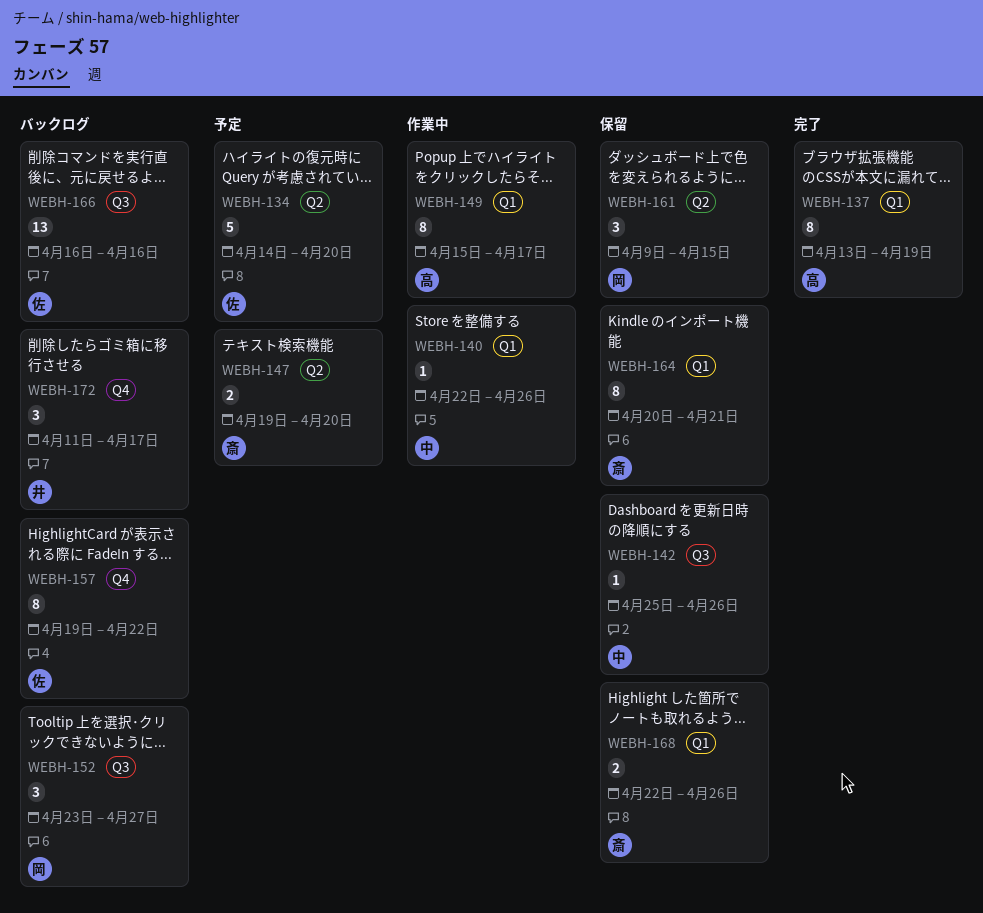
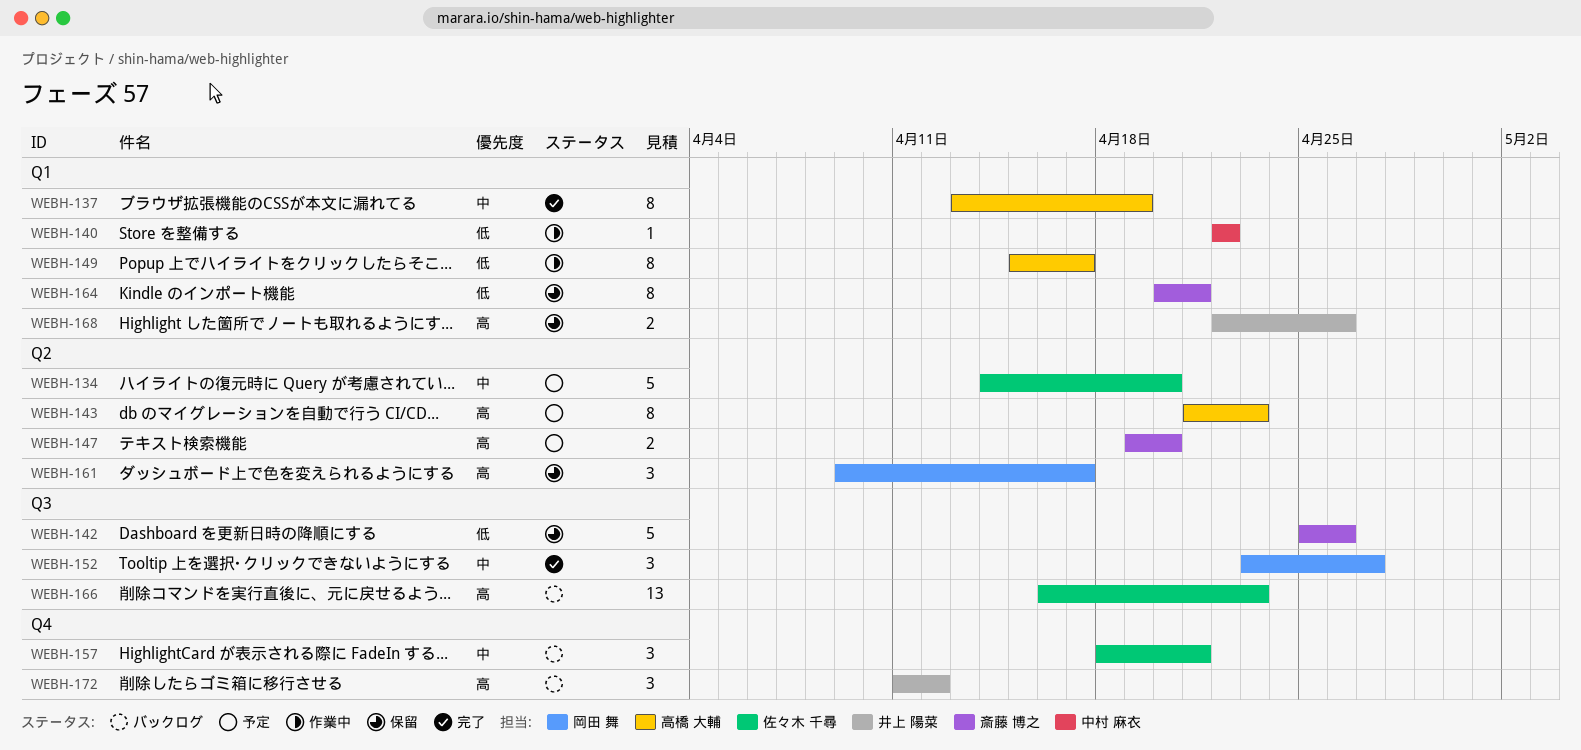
WEBH-140, due: Apr 26 -> Apr 22
WEBH-142, owner: 中村 麻衣 -> 斎藤 博之
WEBH-142, estimate: 1 -> 5
WEBH-143: none -> present
WEBH-152, status: バックログ -> 完了
WEBH-157, estimate: 8 -> 3
WEBH-157, start: Apr 19 -> Apr 18
WEBH-157, due: Apr 22 -> Apr 21
WEBH-161, due: Apr 15 -> Apr 17
WEBH-166, due: Apr 16 -> Apr 23
WEBH-168, owner: 斎藤 博之 -> 井上 陽菜
WEBH-172, due: Apr 17 -> Apr 12

